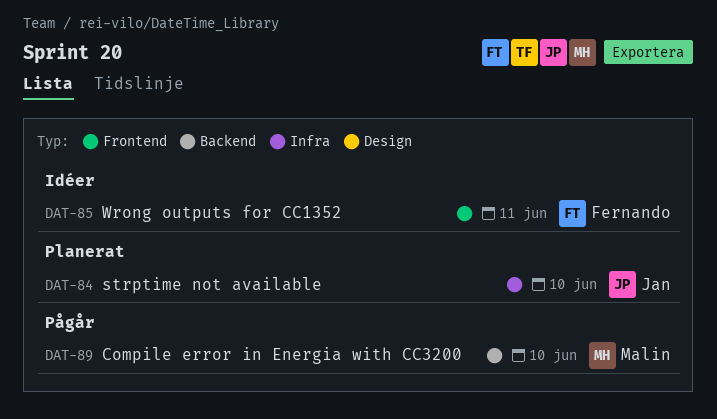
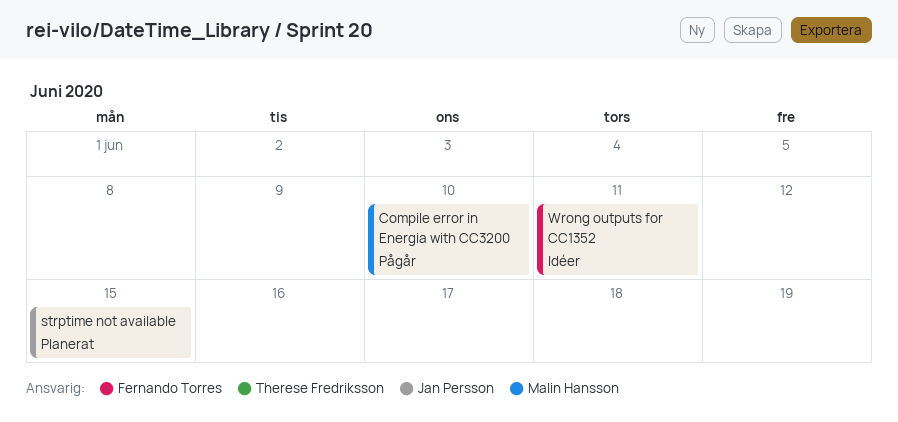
strptime not available, due: Jun 10 -> Jun 15

